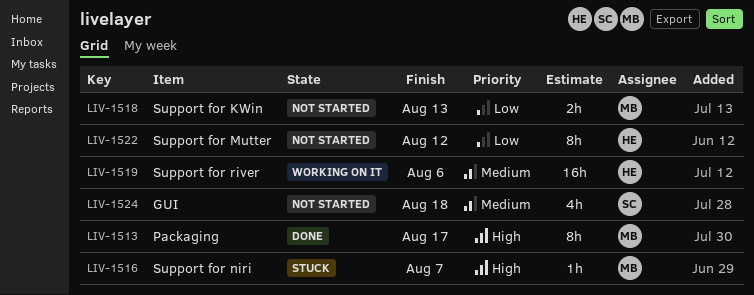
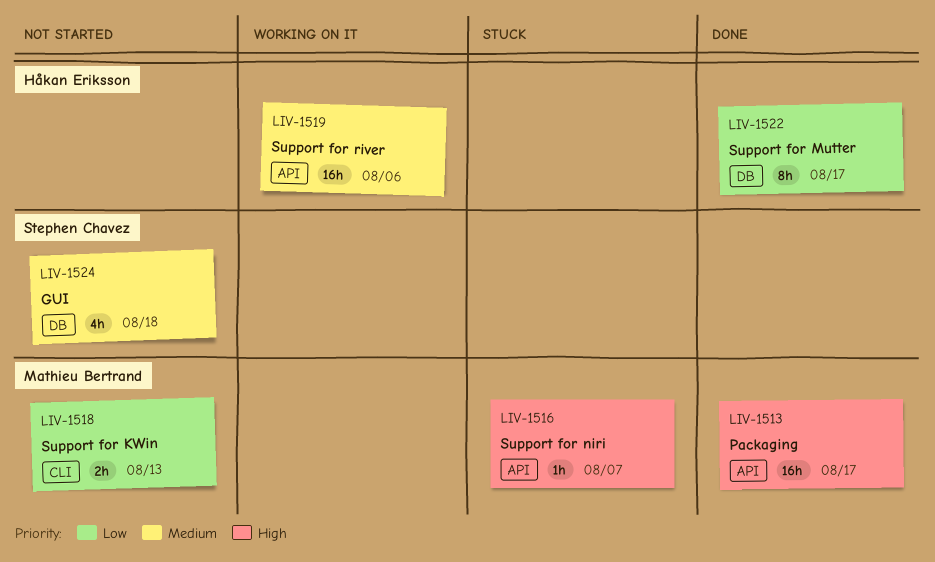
LIV-1513, estimate: 8h -> 16h
LIV-1522, status: Not started -> Done
LIV-1522, due: Aug 12 -> Aug 17

